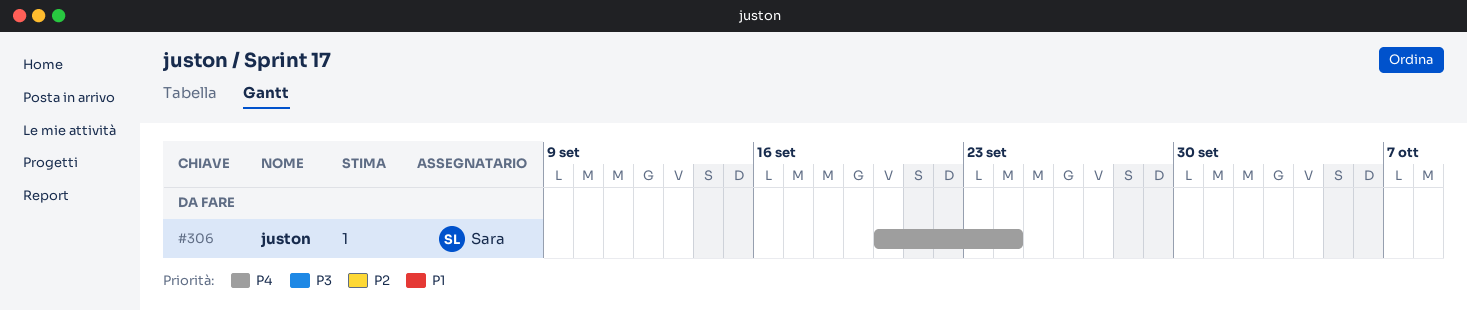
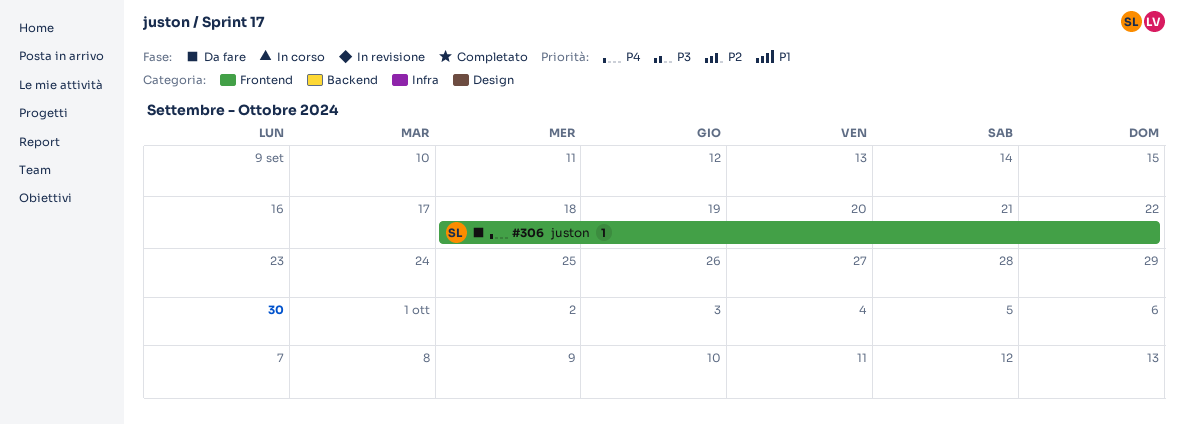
#306, start: Sep 20 -> Sep 18
#306, due: Sep 24 -> Sep 22

